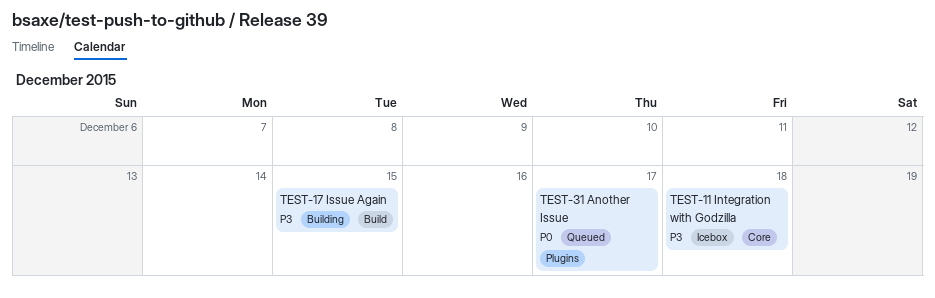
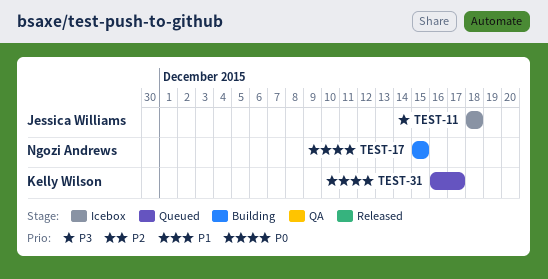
TEST-17, priority: P3 -> P0

